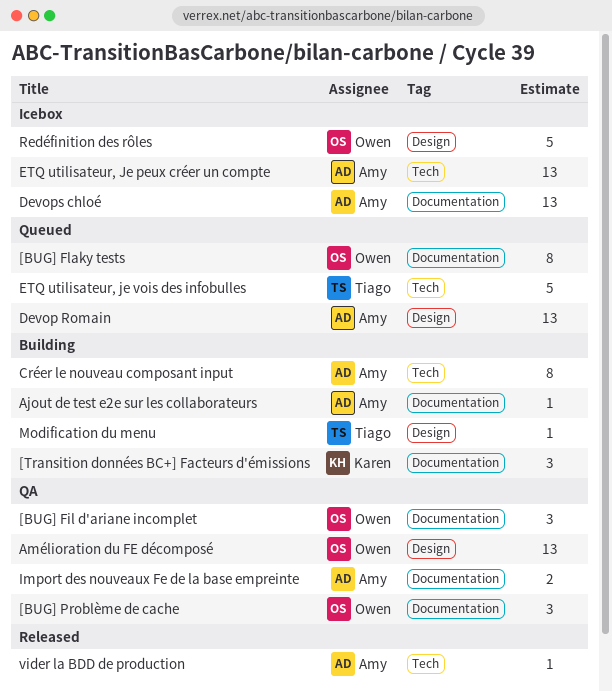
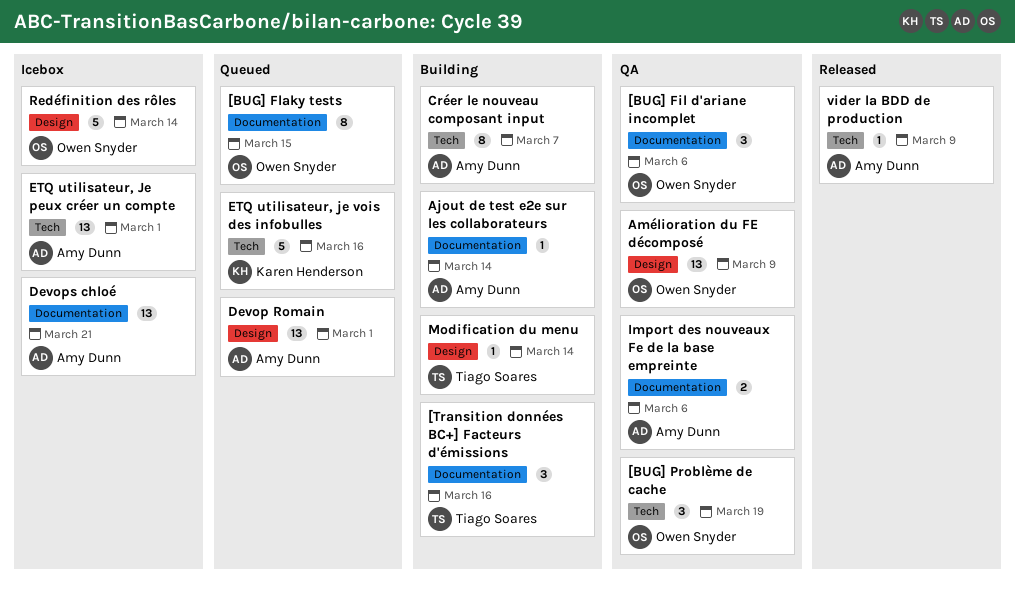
[BUG] Problème de cache, label: Documentation -> Tech
[Transition données BC+] Facteurs d'émissions, owner: Karen Henderson -> Tiago Soares
ETQ utilisateur, je vois des infobulles, owner: Tiago Soares -> Karen Henderson

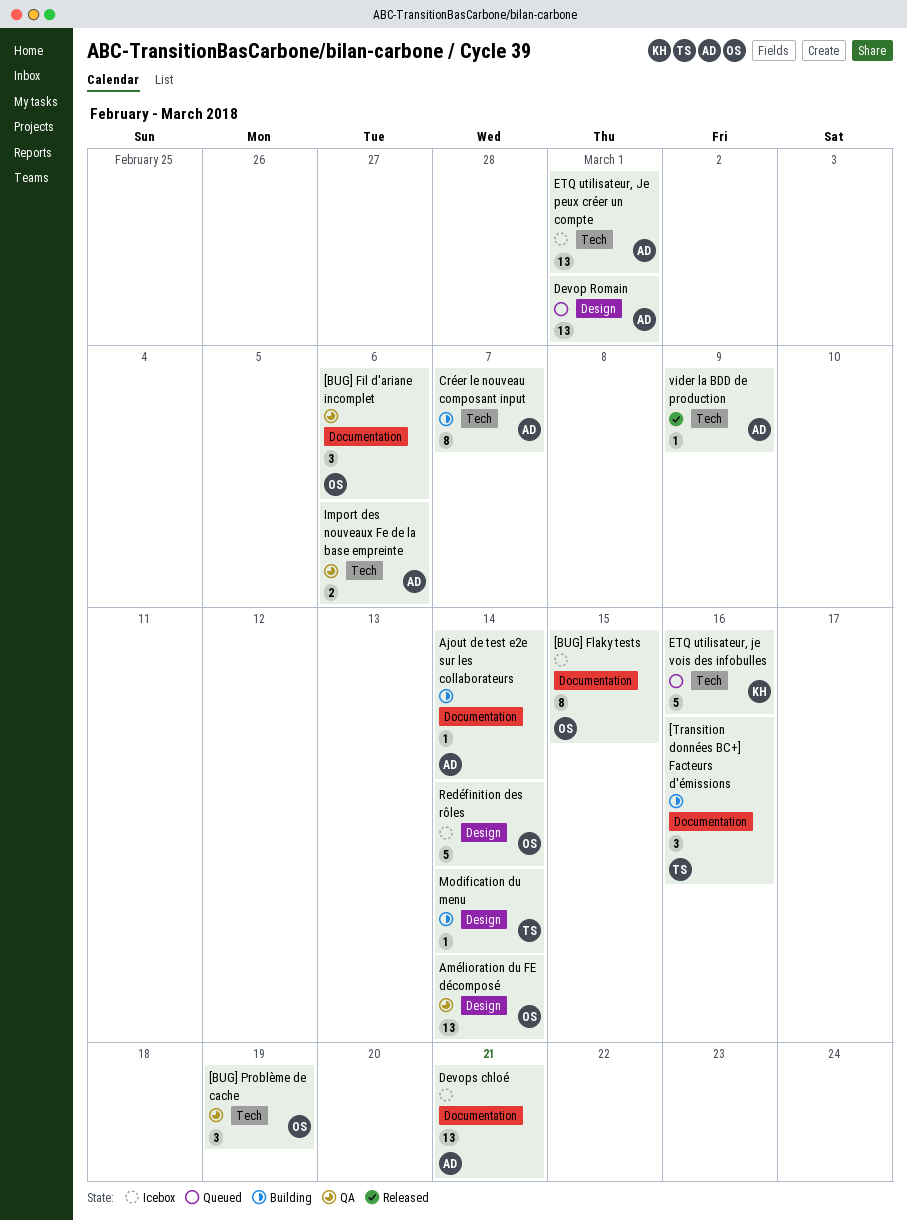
[BUG] Flaky tests, status: Queued -> Icebox
Amélioration du FE décomposé, due: Mar 9 -> Mar 14
Import des nouveaux Fe de la base empreinte, label: Documentation -> Tech

